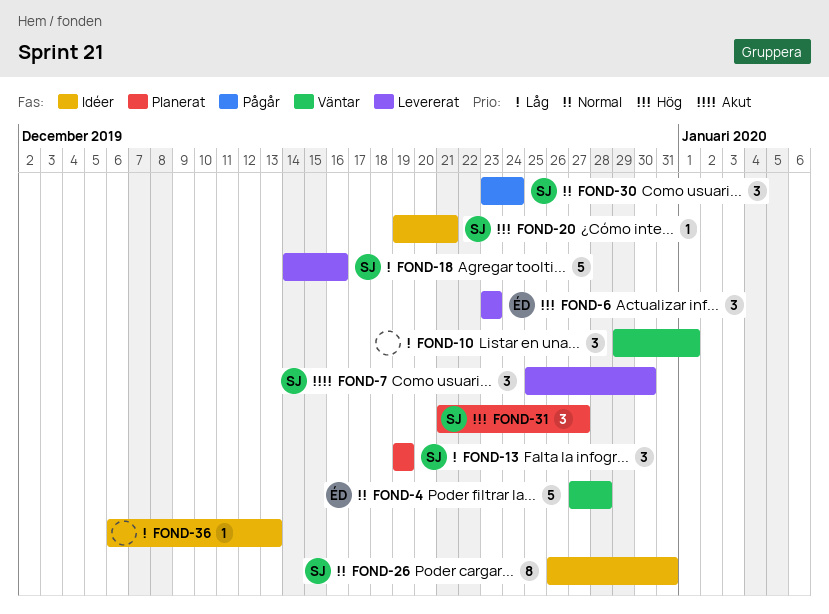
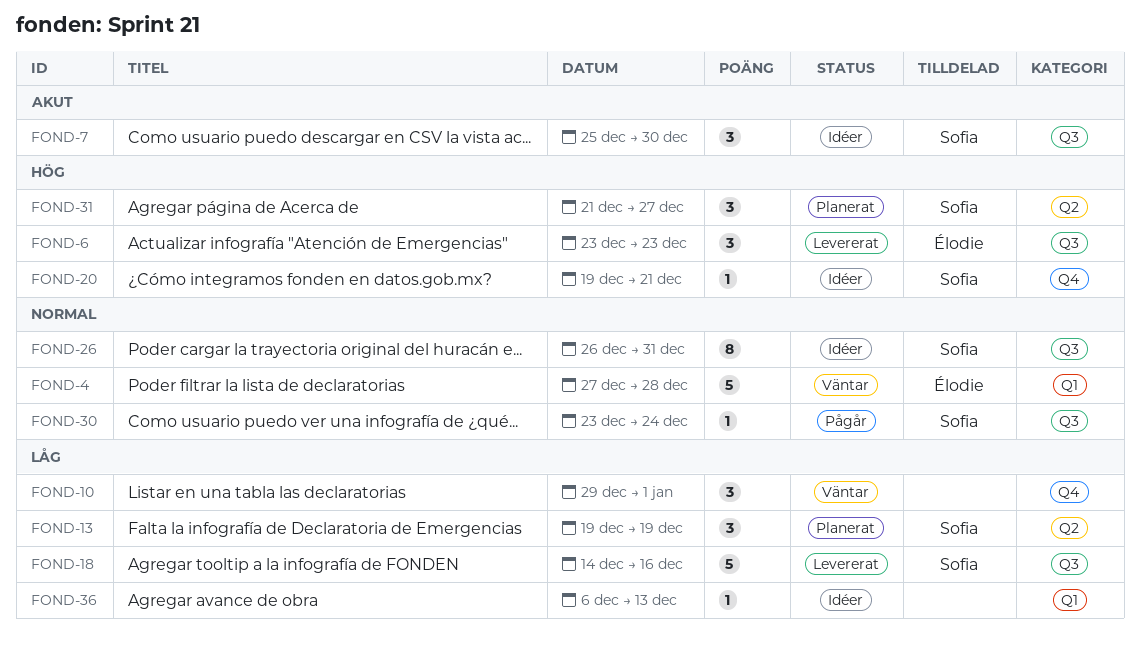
FOND-7, status: Levererat -> Idéer
FOND-30, estimate: 3 -> 1

